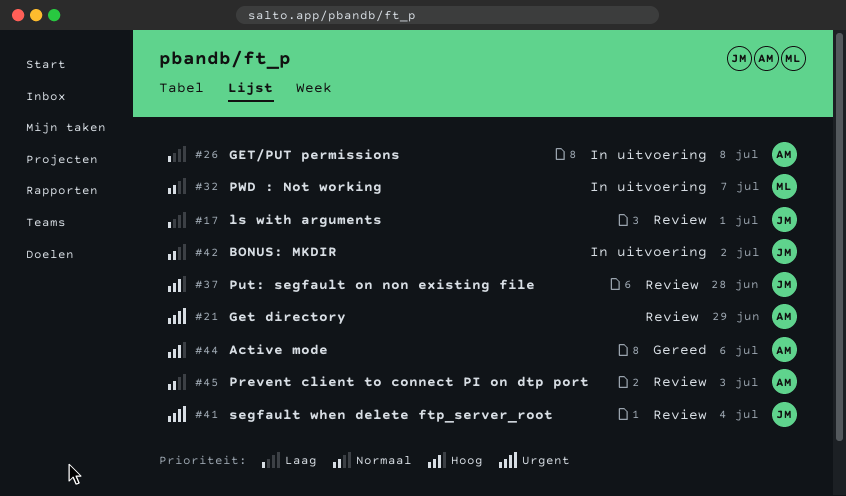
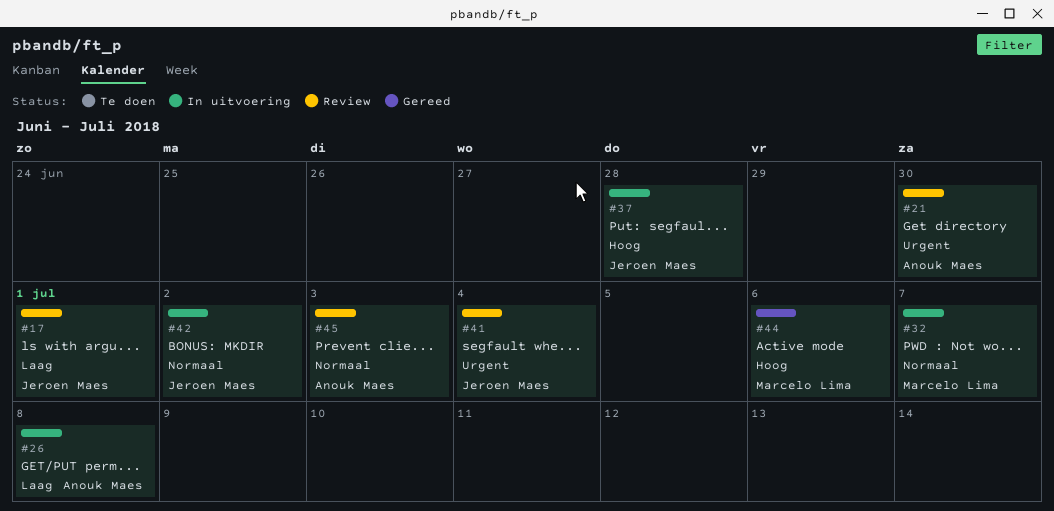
#21, due: Jun 29 -> Jun 30
#37, status: Review -> In uitvoering
#44, owner: Anouk Maes -> Marcelo Lima

